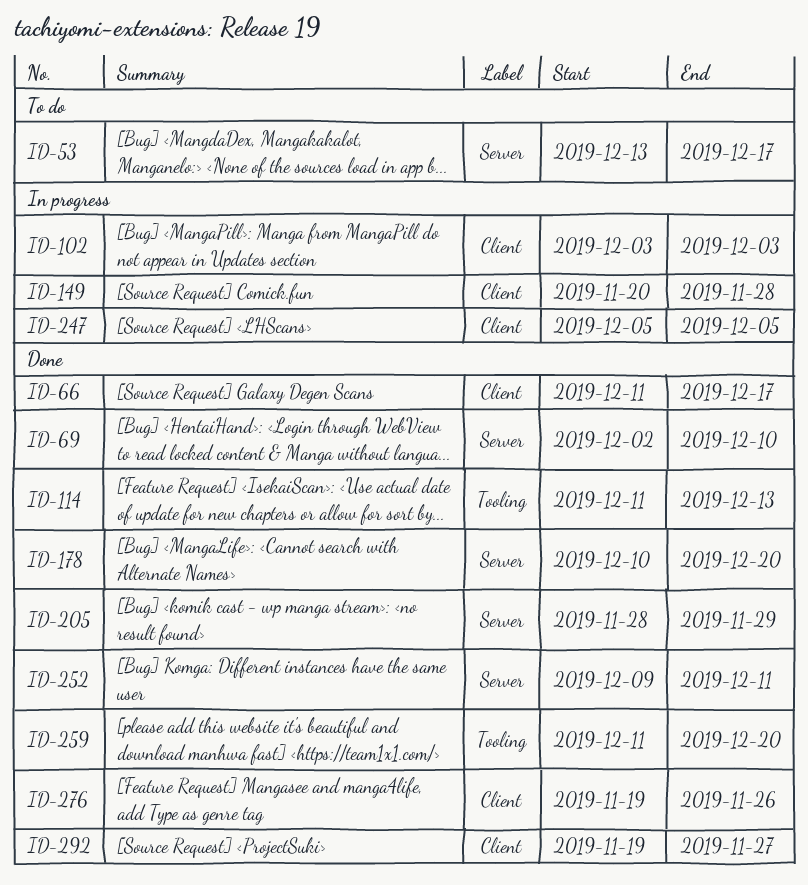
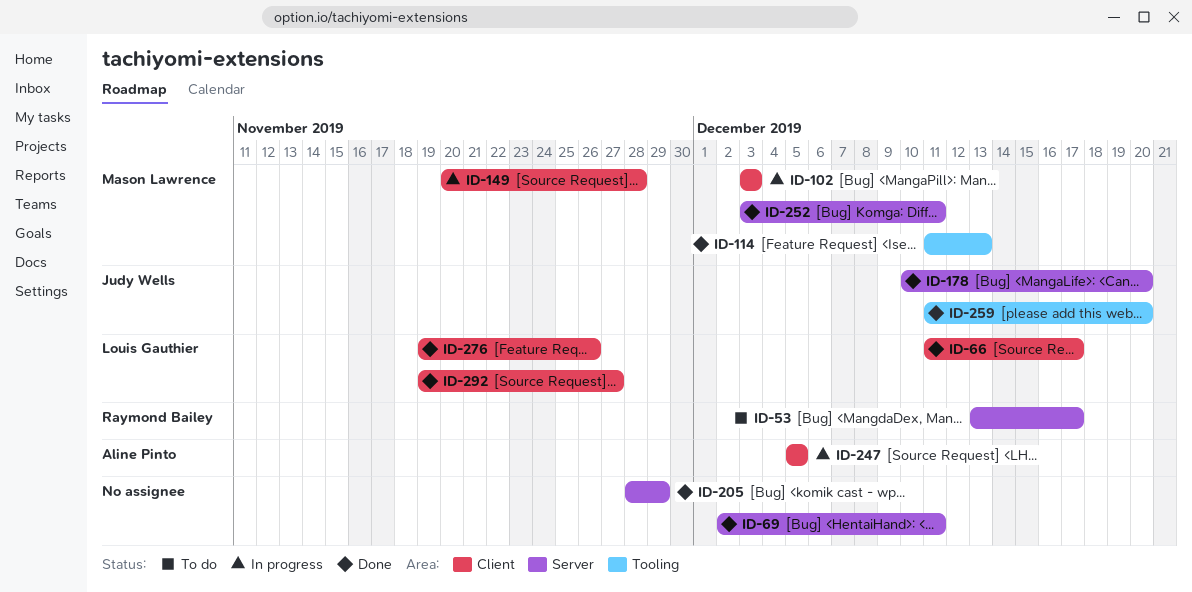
ID-69, due: Dec 10 -> Dec 11
ID-252, start: Dec 9 -> Dec 3

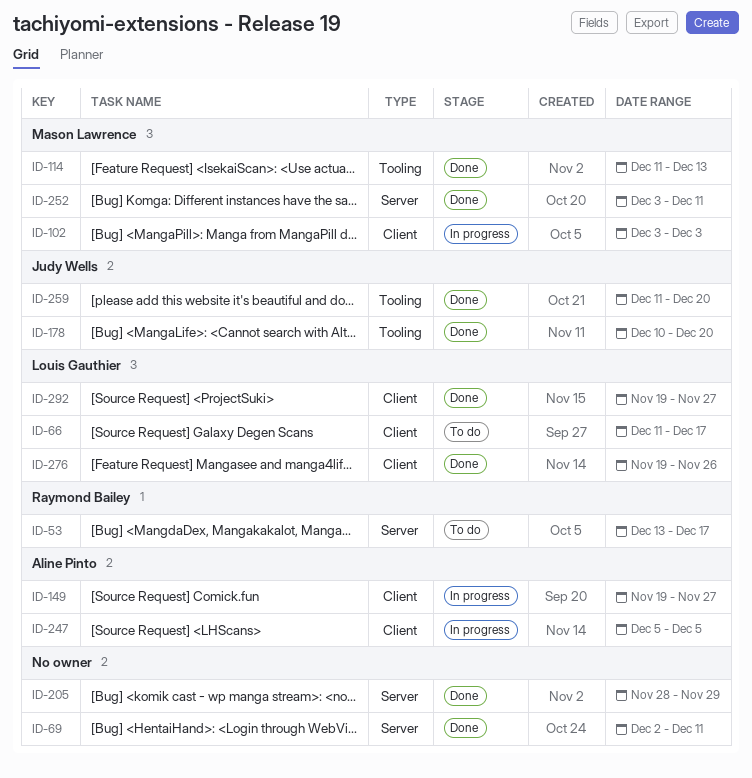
ID-66, status: Done -> To do
ID-149, owner: Mason Lawrence -> Aline Pinto
ID-149, start: Nov 20 -> Nov 19
ID-149, due: Nov 28 -> Nov 27
ID-178, label: Server -> Tooling

